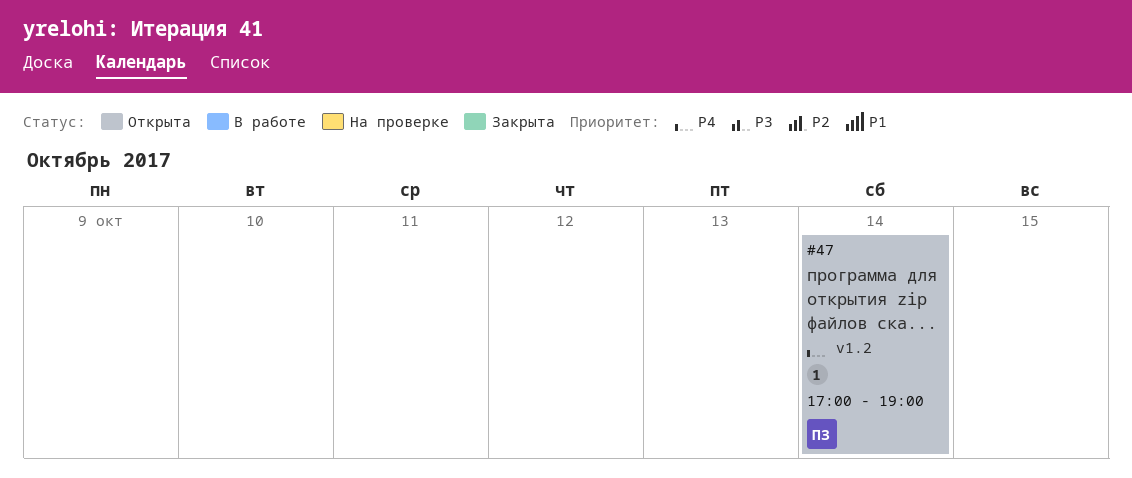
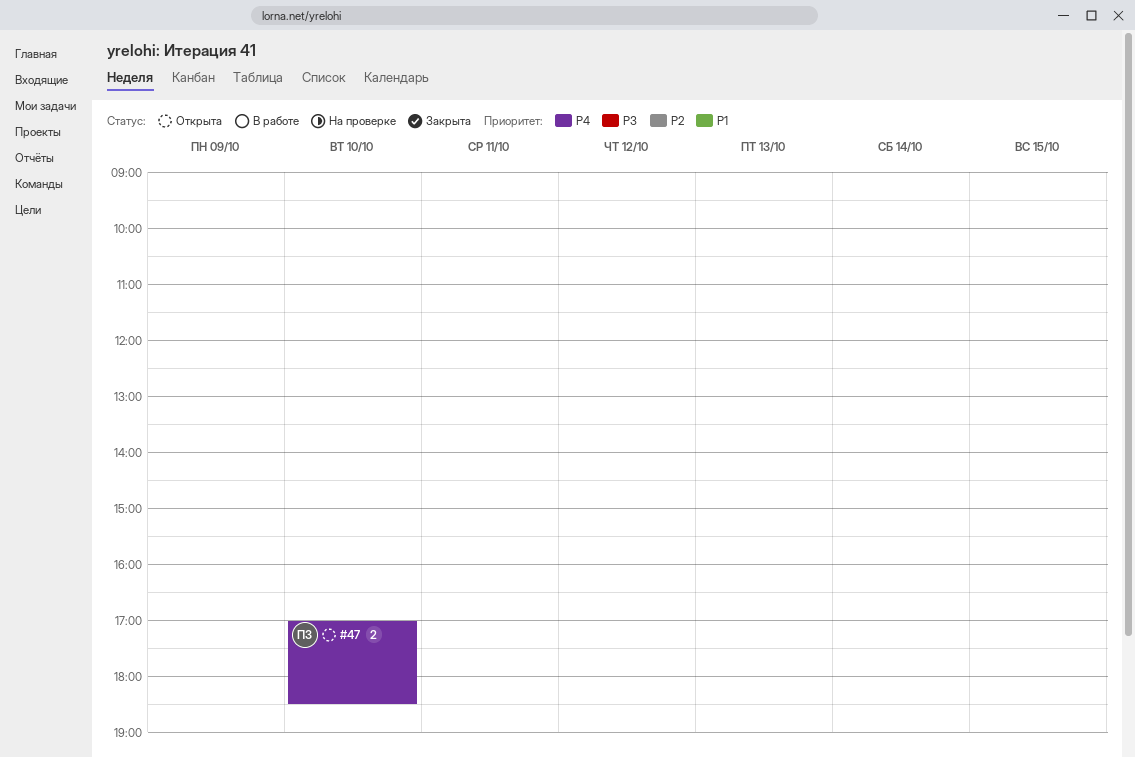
#47, estimate: 1 -> 2
#47, day: Oct 14 -> Oct 10
#47, ends: 19:00 -> 18:30

